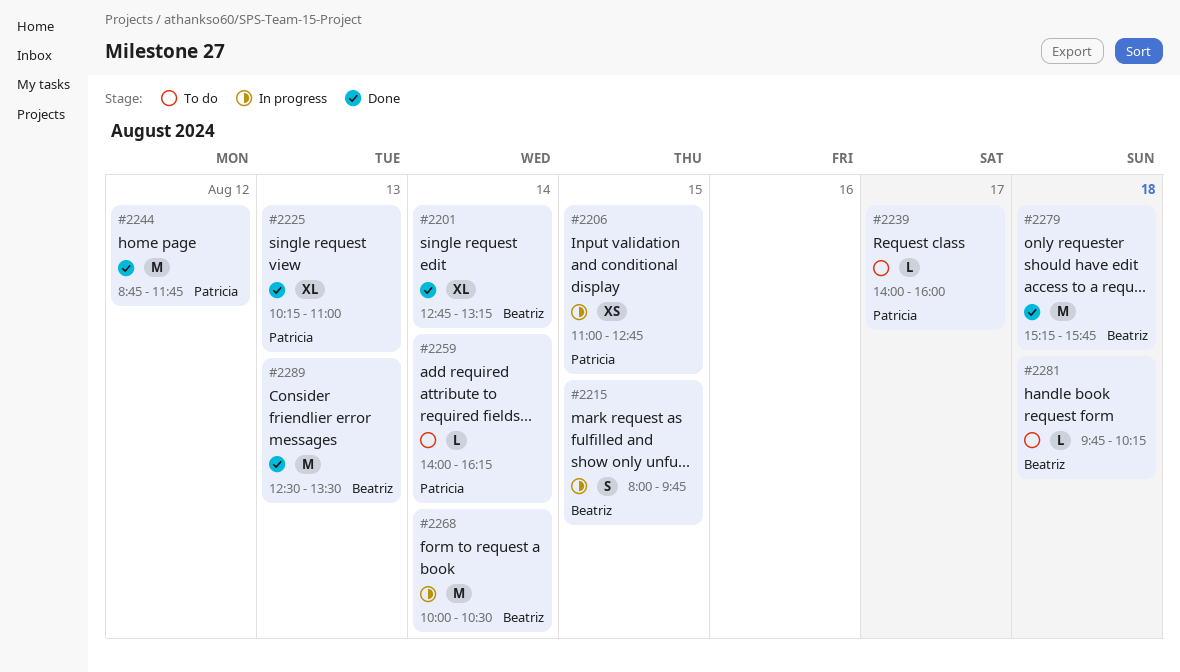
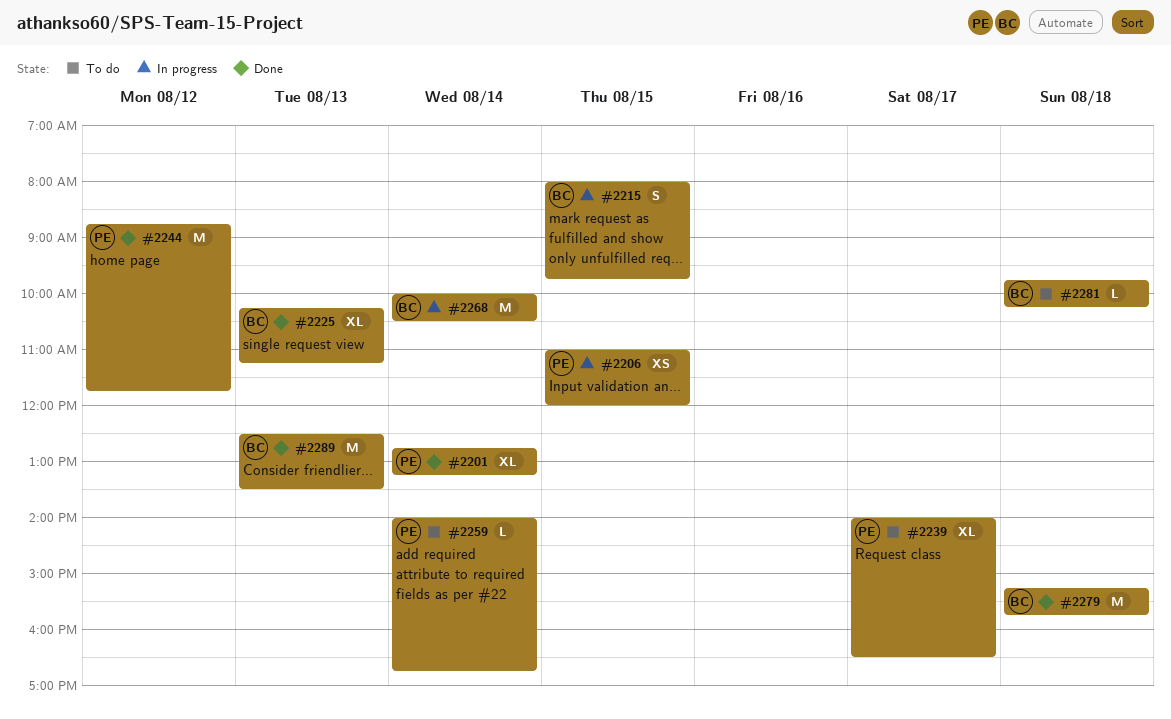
#2201, owner: Beatriz -> Patricia
#2206, ends: 12:45 -> 12:00
#2225, owner: Patricia -> Beatriz
#2225, ends: 11:00 -> 11:15
#2239, estimate: L -> XL
#2239, ends: 16:00 -> 16:30
#2259, ends: 16:15 -> 16:45

